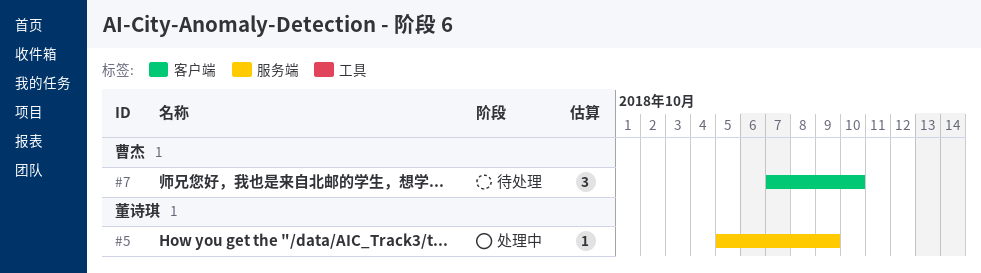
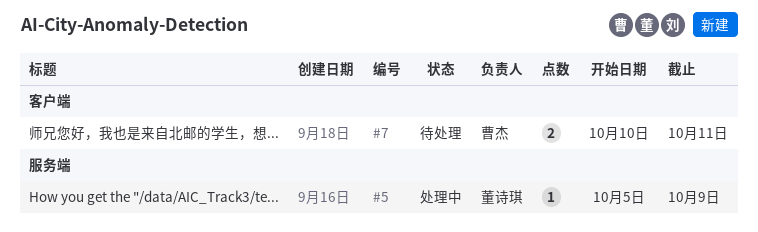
#7, estimate: 3 -> 2
#7, start: Oct 7 -> Oct 10
#7, due: Oct 10 -> Oct 11

